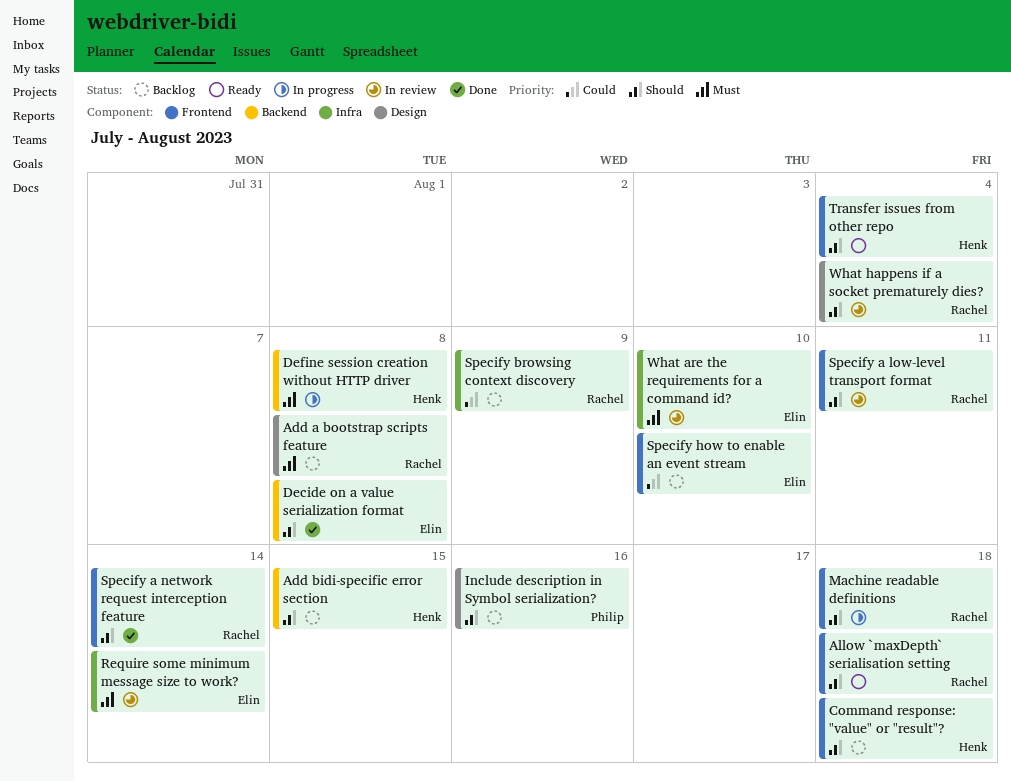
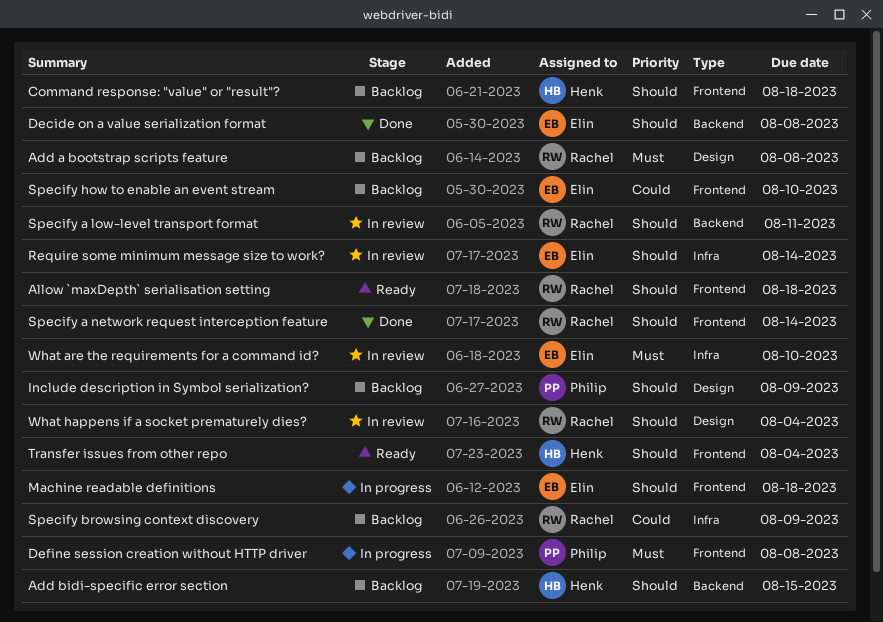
Define session creation without HTTP driver, owner: Henk -> Philip
Define session creation without HTTP driver, label: Backend -> Frontend
Include description in Symbol serialization?, due: Aug 16 -> Aug 9
Machine readable definitions, owner: Rachel -> Elin
Require some minimum message size to work?, priority: Must -> Should
Specify a low-level transport format, label: Frontend -> Backend

